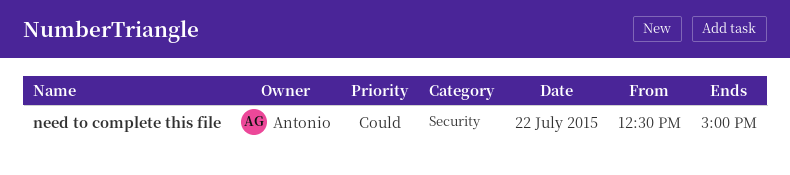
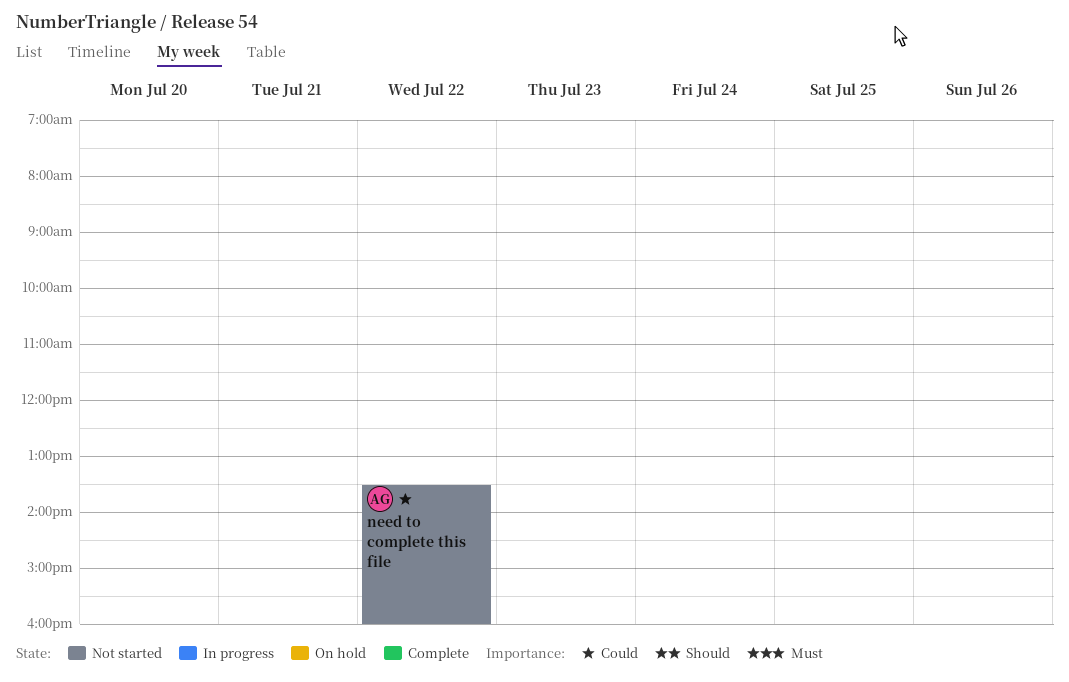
need to complete this file, begins: 12:30 -> 13:30
need to complete this file, ends: 15:00 -> 16:00

